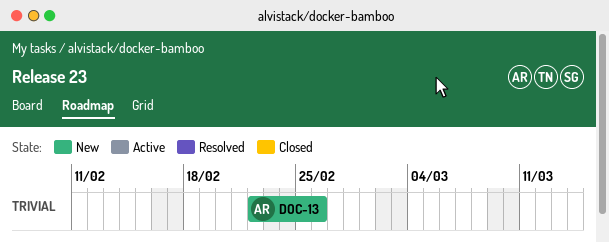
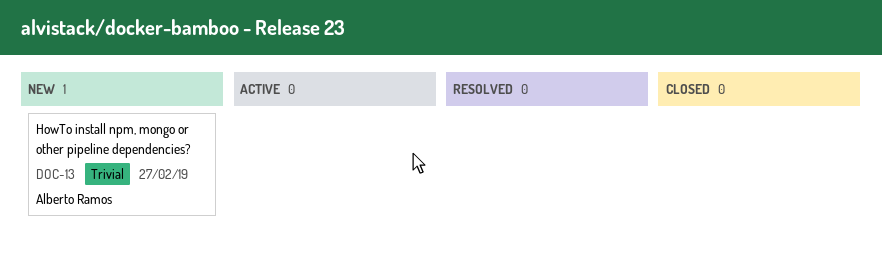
DOC-13, due: Feb 26 -> Feb 27

